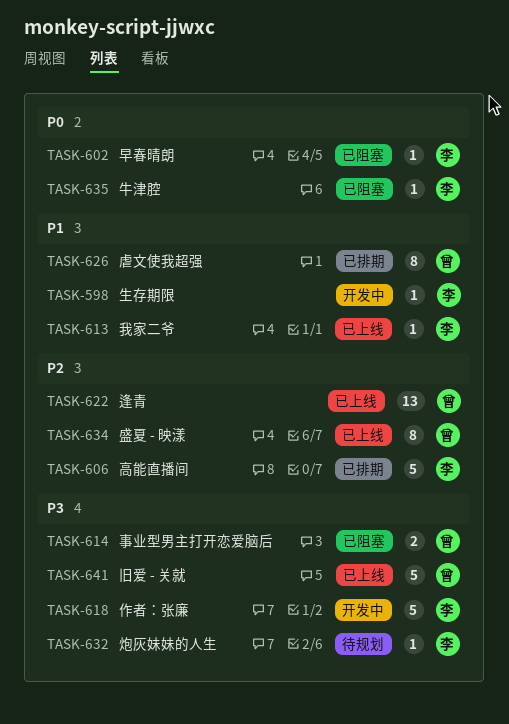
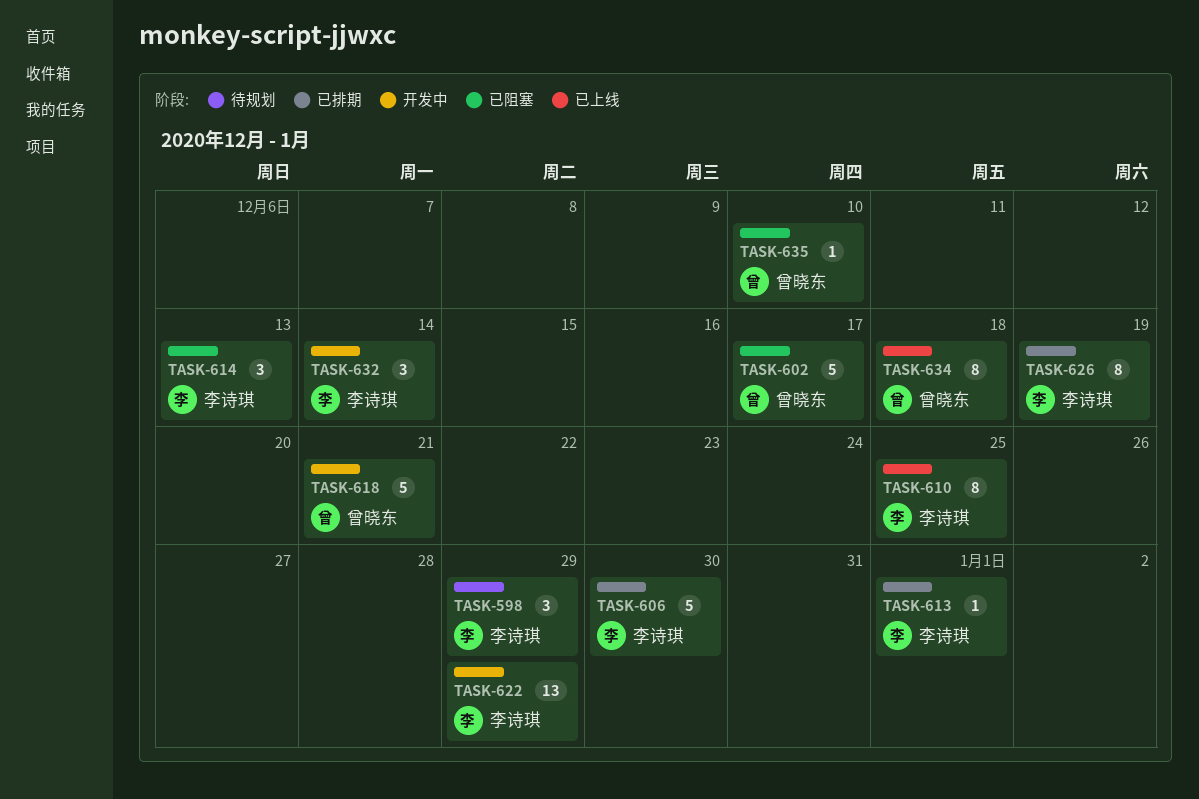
TASK-598, status: 开发中 -> 待规划
TASK-598, estimate: 1 -> 3
TASK-602, owner: 李诗琪 -> 曾晓东
TASK-602, estimate: 1 -> 5
TASK-610: none -> present
TASK-613, status: 已上线 -> 已排期
TASK-614, owner: 曾晓东 -> 李诗琪
TASK-614, estimate: 2 -> 3
TASK-618, owner: 李诗琪 -> 曾晓东
TASK-622, status: 已上线 -> 开发中
TASK-622, owner: 曾晓东 -> 李诗琪
TASK-626, owner: 曾晓东 -> 李诗琪
TASK-632, status: 待规划 -> 开发中
TASK-632, estimate: 1 -> 3
TASK-635, owner: 李诗琪 -> 曾晓东
TASK-641: present -> none

